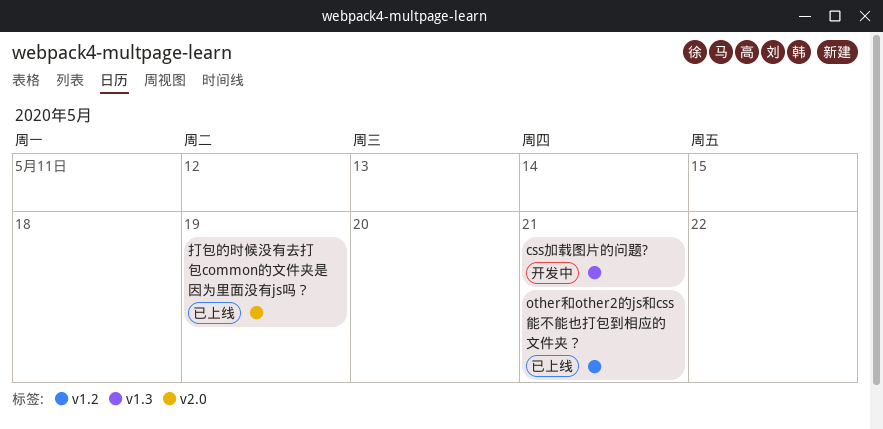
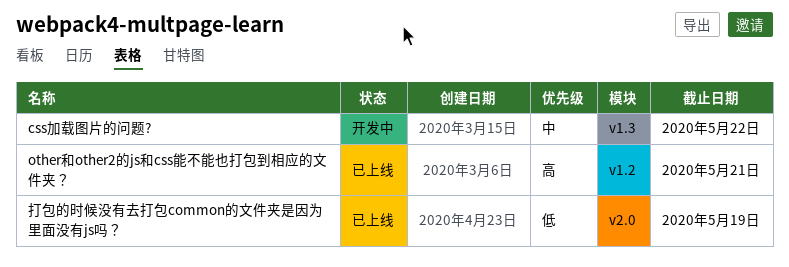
css加载图片的问题?, due: May 21 -> May 22

